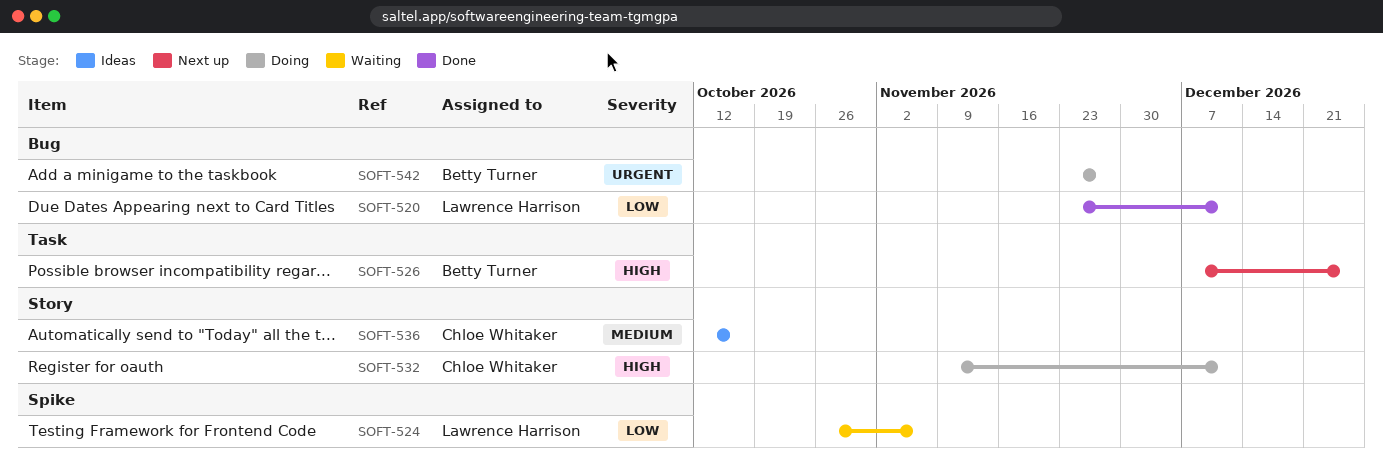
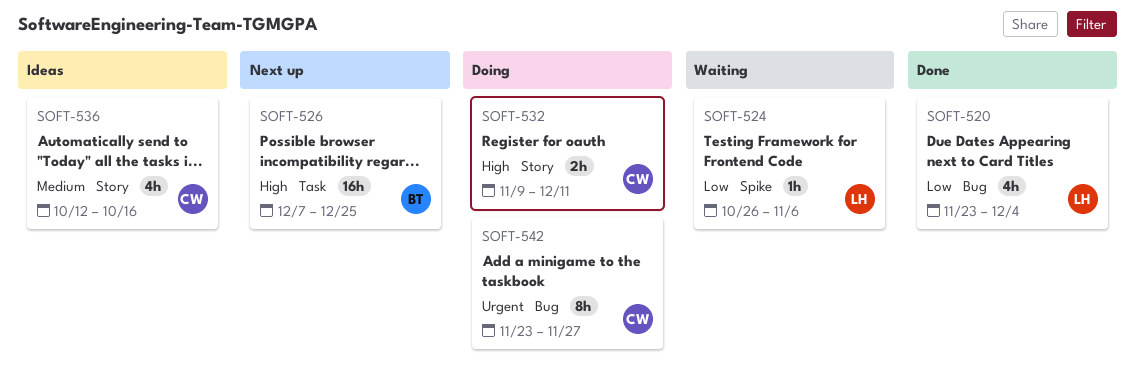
SOFT-520, due: Dec 11 -> Dec 4
SOFT-542, owner: Betty Turner -> Chloe Whitaker

